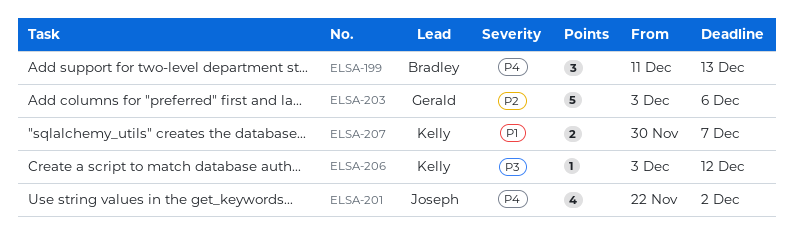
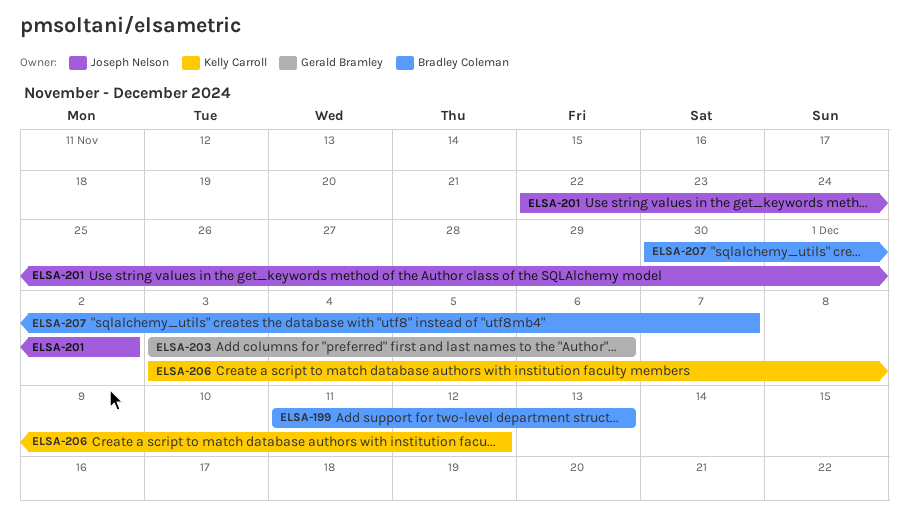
ELSA-207, owner: Kelly Carroll -> Bradley Coleman

